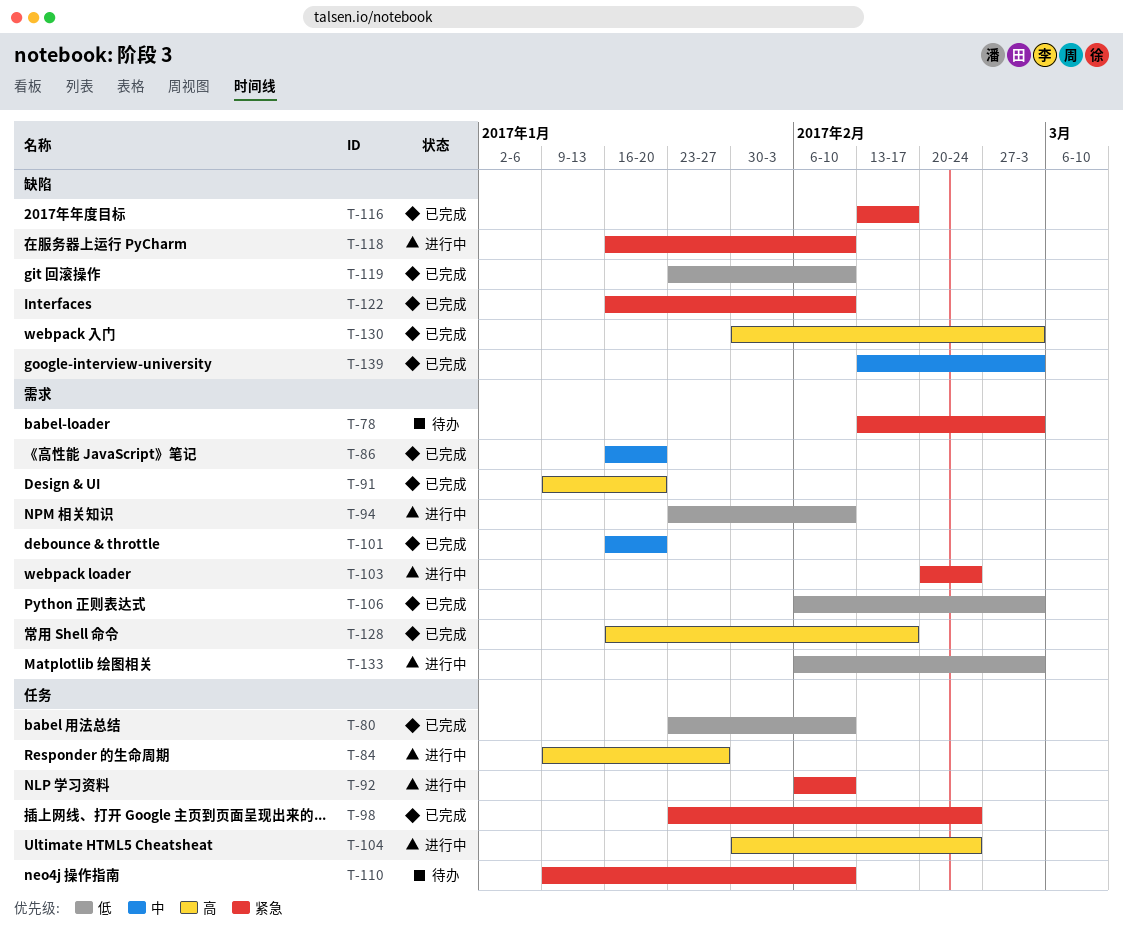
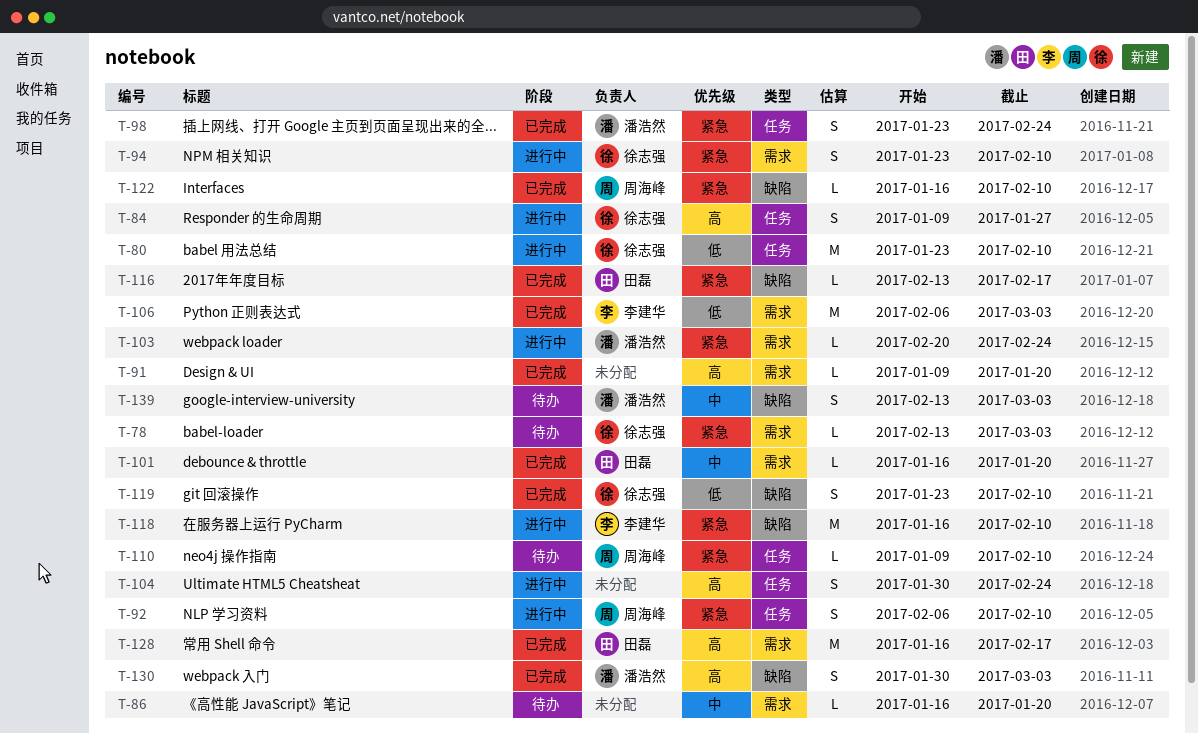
T-80, status: 已完成 -> 进行中
T-86, status: 已完成 -> 待办
T-94, priority: 低 -> 紧急
T-133: present -> none
T-139, status: 已完成 -> 待办

